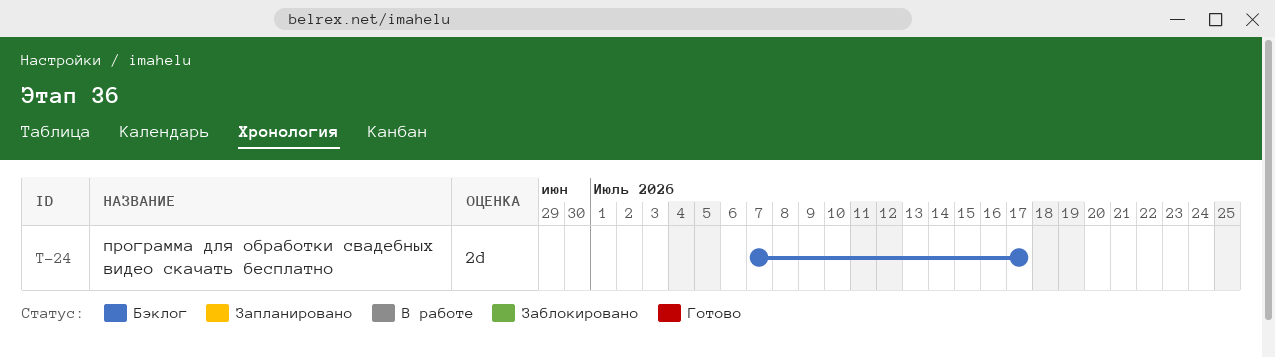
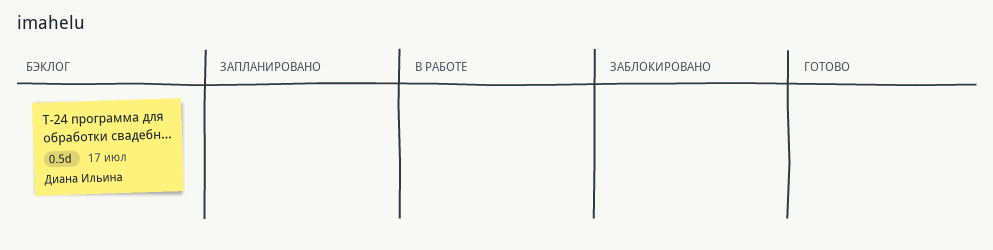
T-24, estimate: 2d -> 0.5d

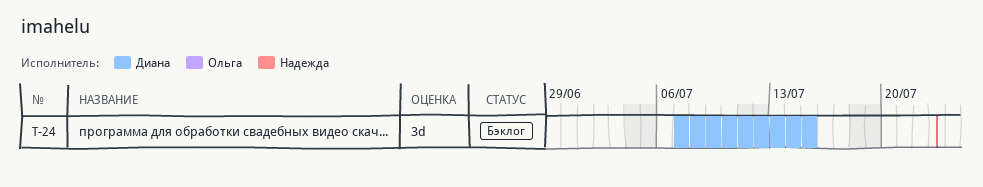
T-24, estimate: 0.5d -> 3d
T-24, due: Jul 17 -> Jul 15

